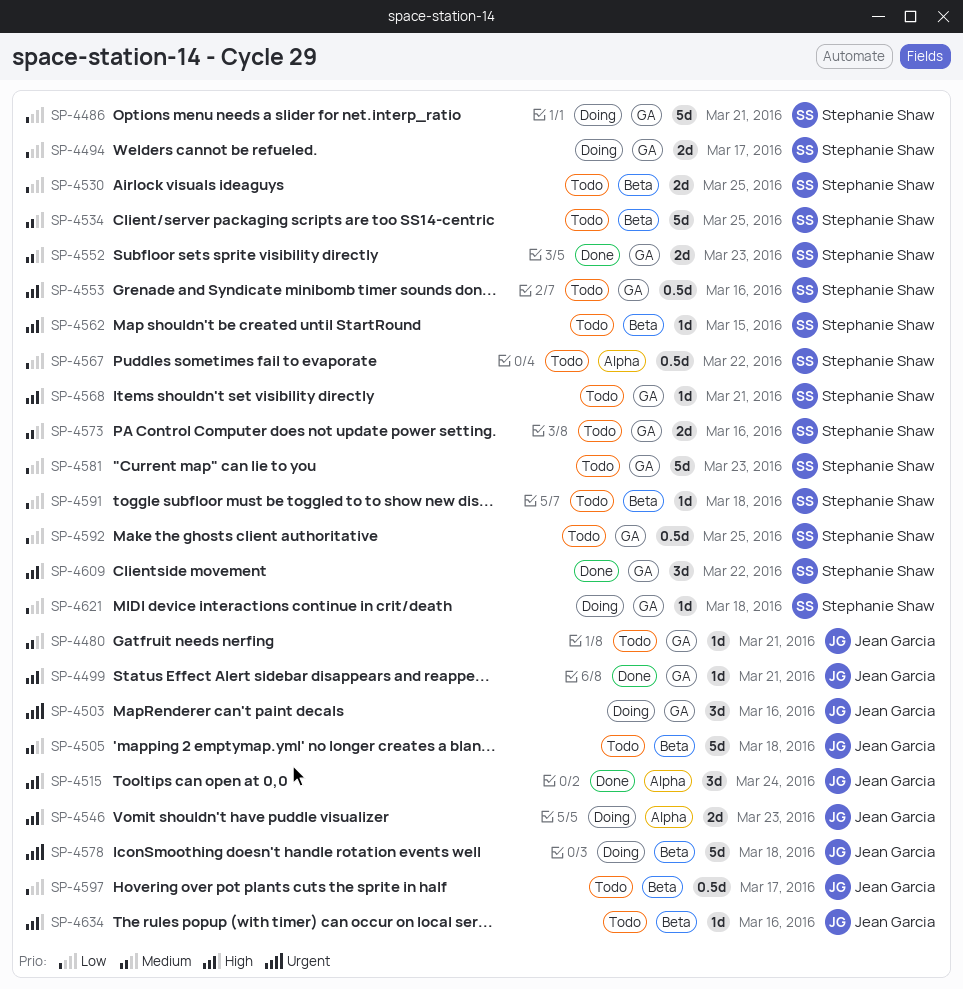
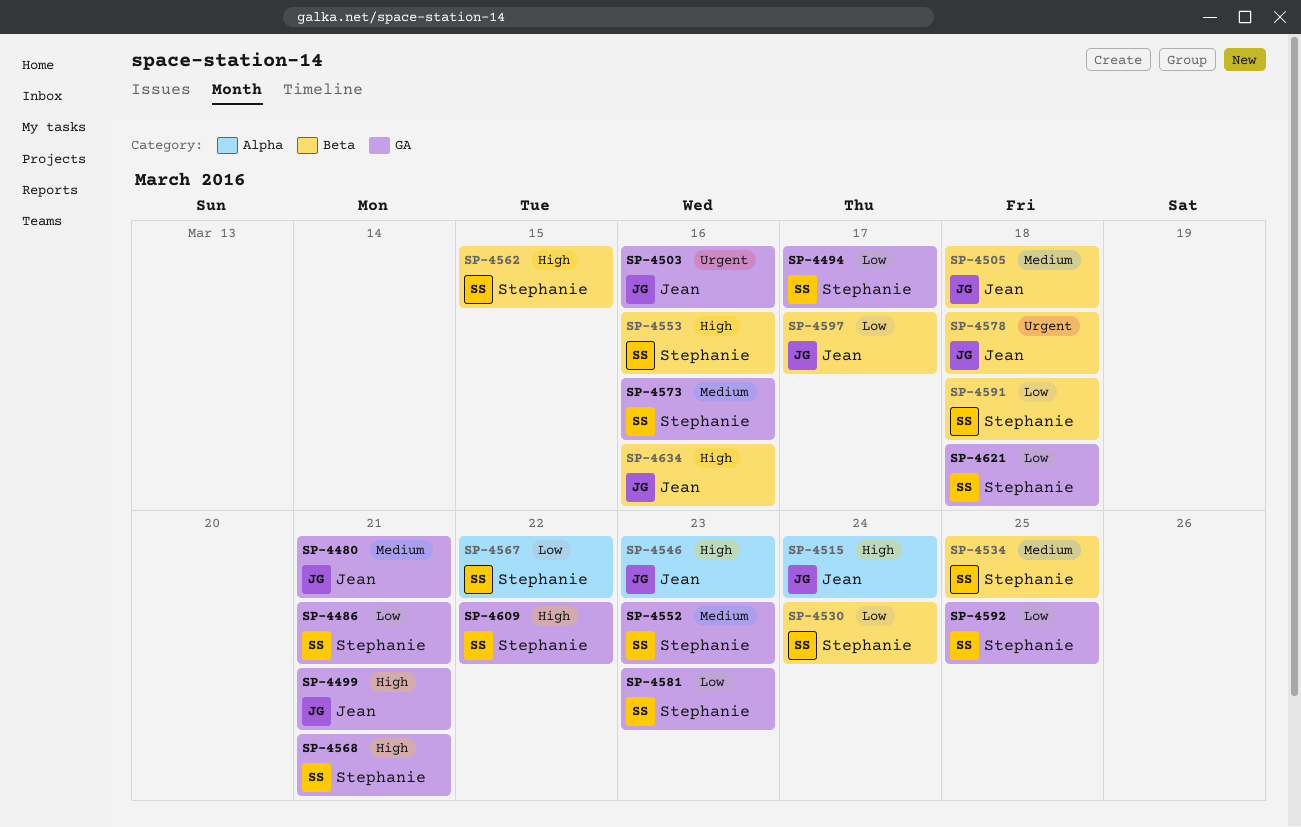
SP-4530, due: Mar 25 -> Mar 24
SP-4553, label: GA -> Beta

